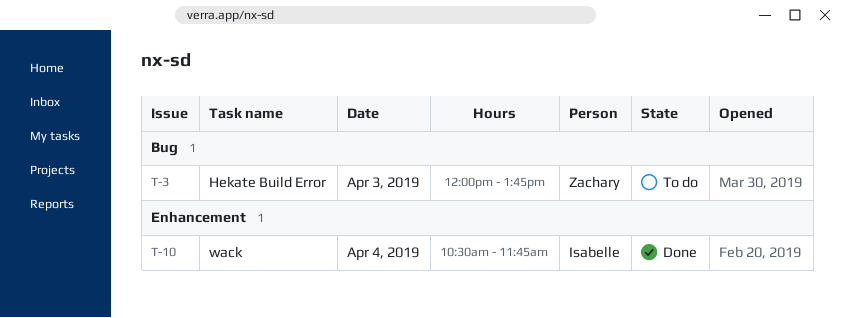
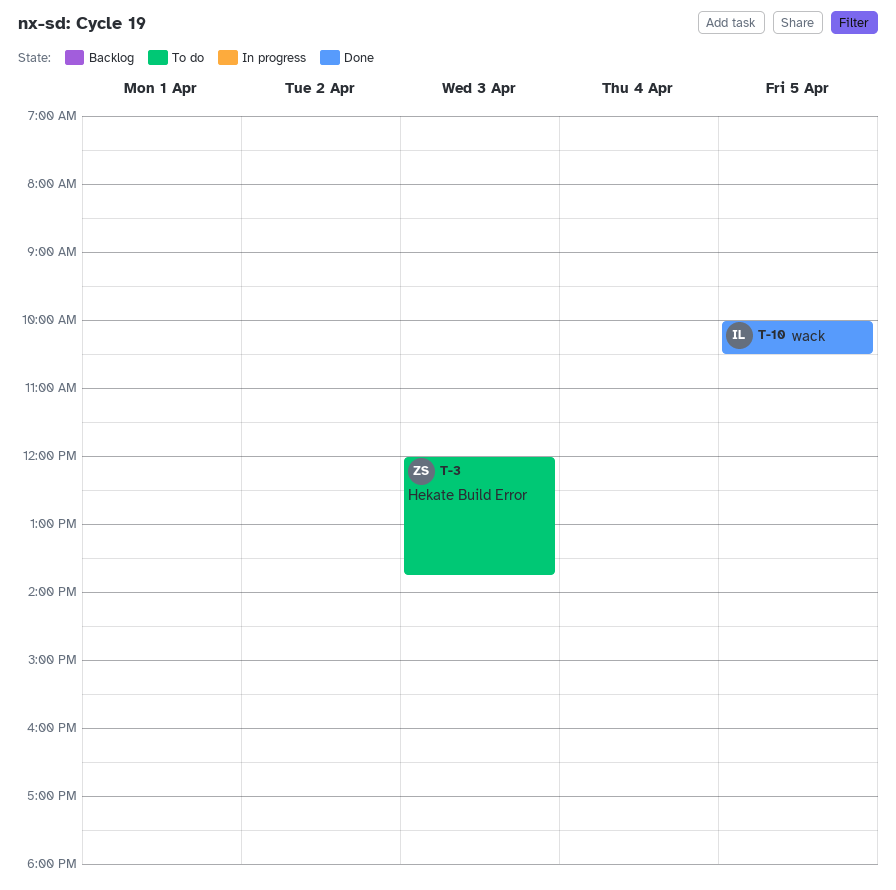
T-10, day: Apr 4 -> Apr 5
T-10, begins: 10:30 -> 10:00
T-10, ends: 11:45 -> 10:30

